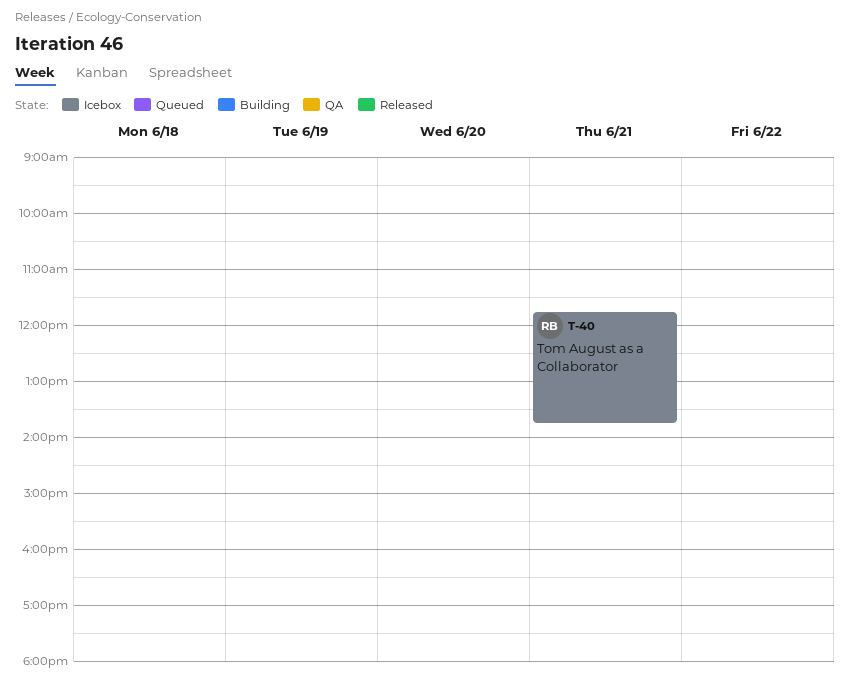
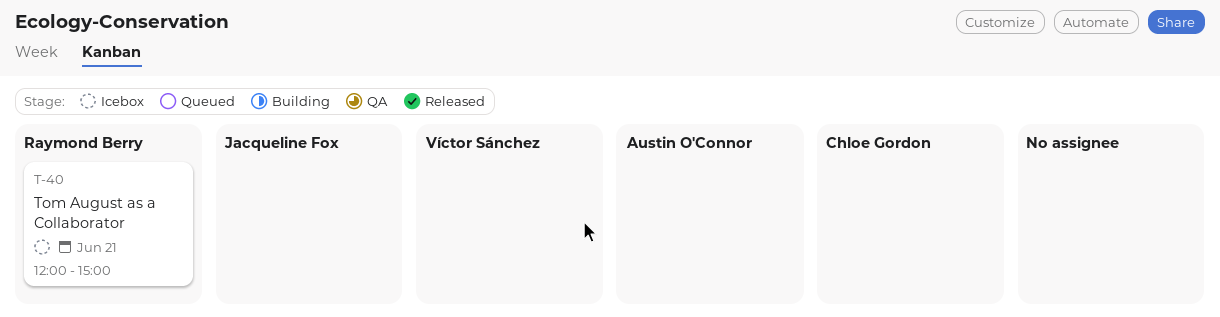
T-40, begins: 11:45 -> 12:00
T-40, ends: 13:45 -> 15:00

